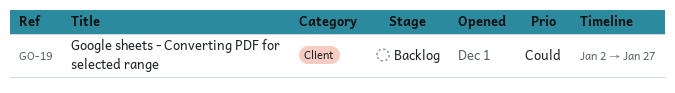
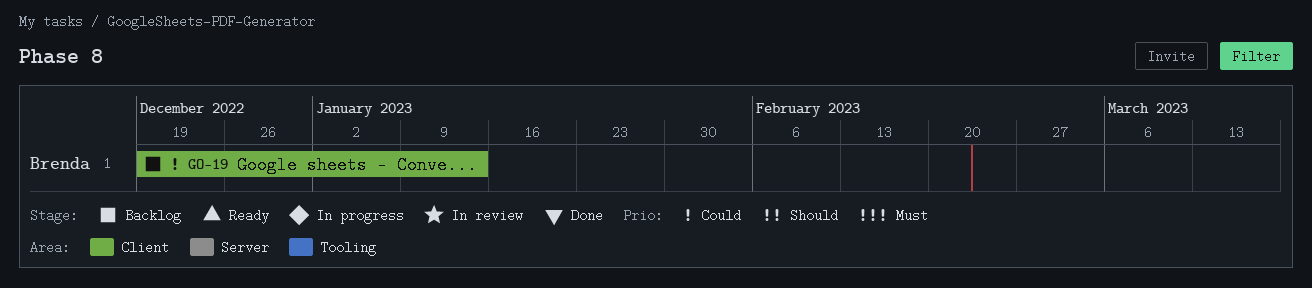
GO-19, start: Jan 2 -> Dec 19
GO-19, due: Jan 27 -> Jan 13

